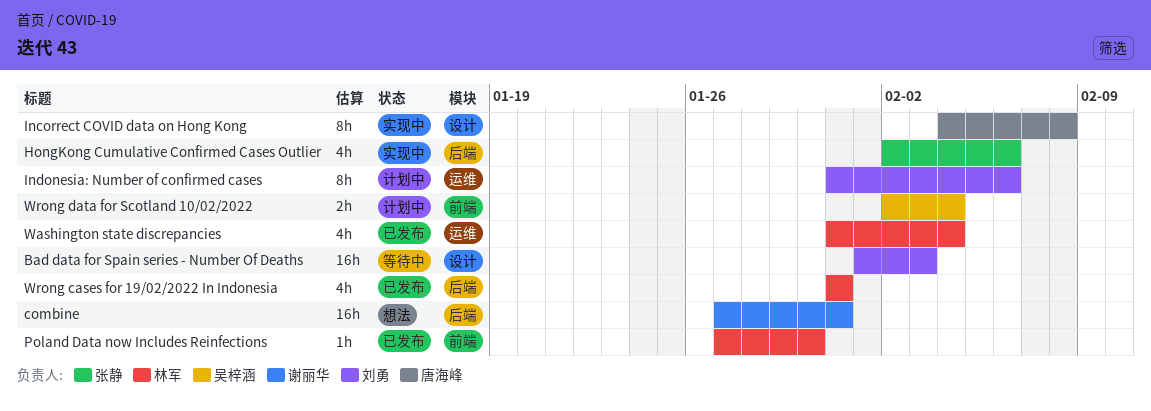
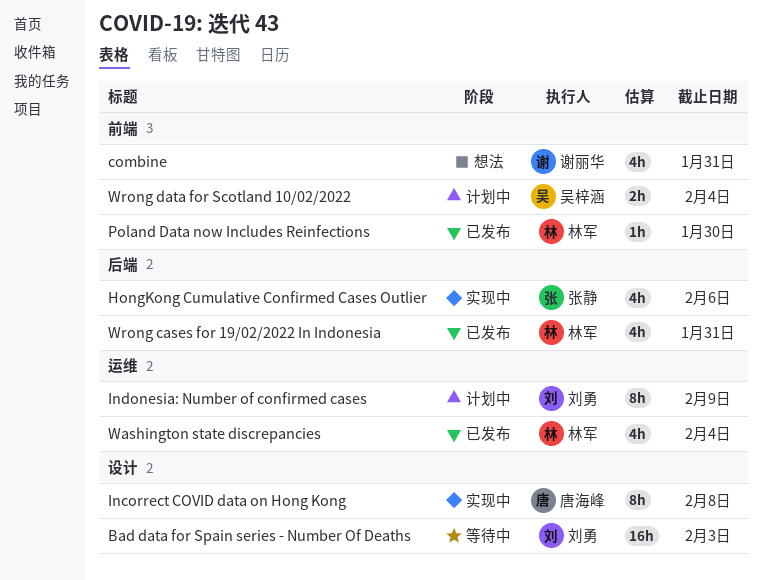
combine, label: 后端 -> 前端
combine, estimate: 16h -> 4h
Indonesia: Number of confirmed cases, due: Feb 6 -> Feb 9

